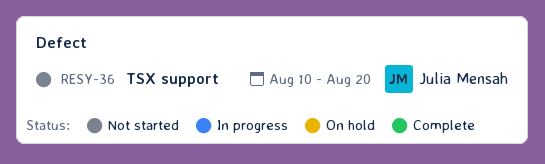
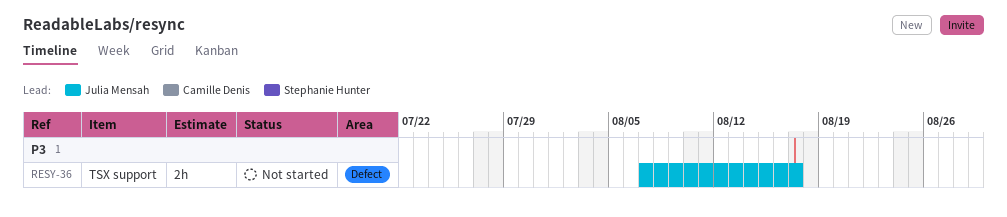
RESY-36, start: Aug 10 -> Aug 7
RESY-36, due: Aug 20 -> Aug 17

